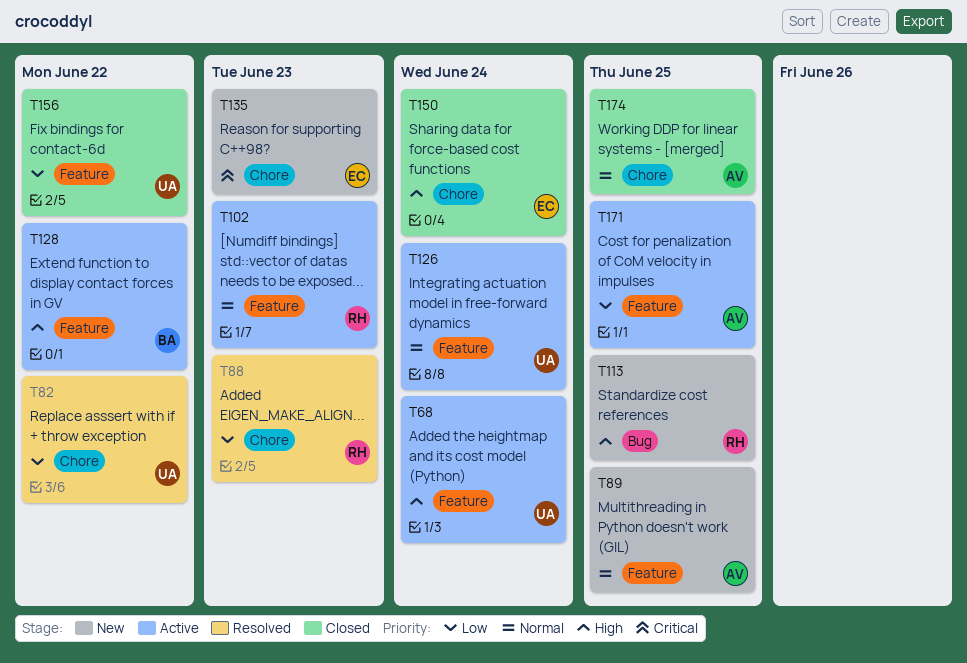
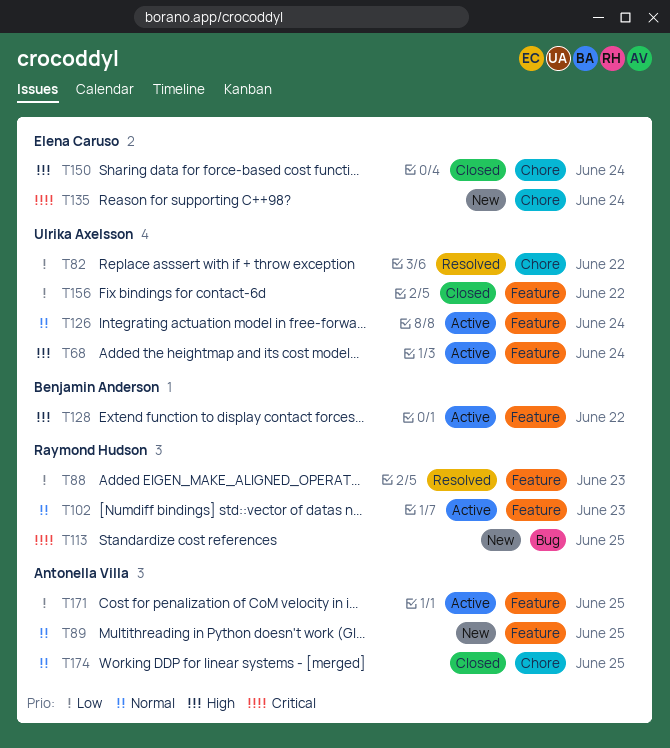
T88, label: Chore -> Feature
T113, priority: High -> Critical
T135, due: Jun 23 -> Jun 24

